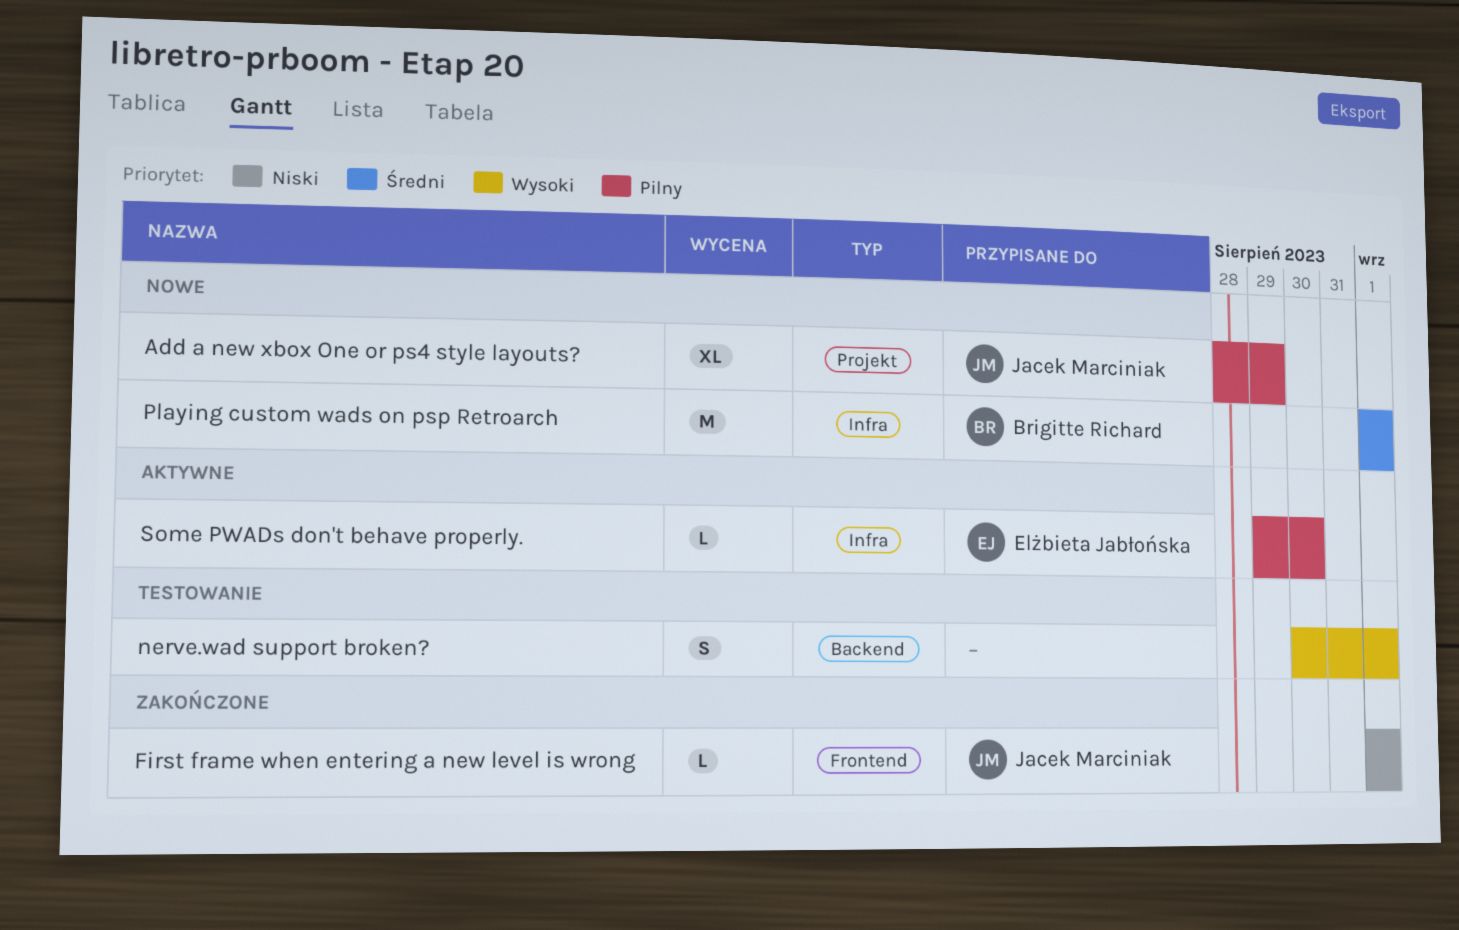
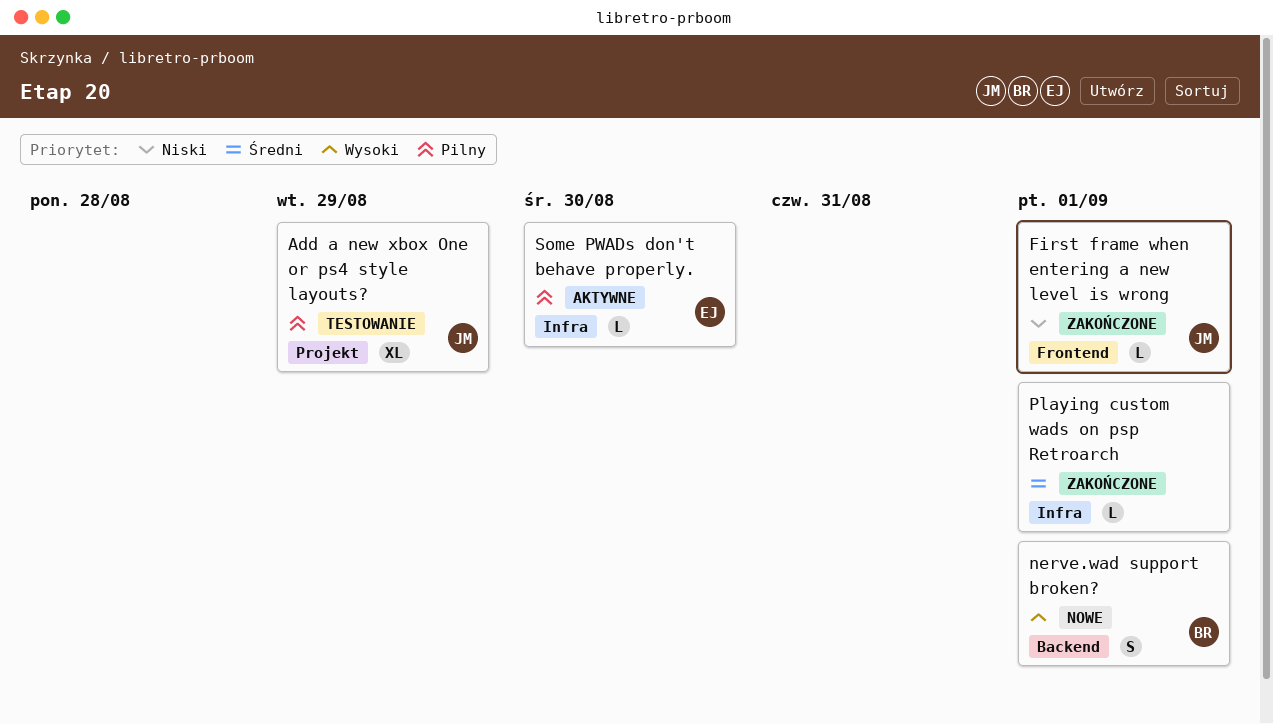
Add a new xbox One or ps4 style layouts?, status: Nowe -> Testowanie
nerve.wad support broken?, status: Testowanie -> Nowe
nerve.wad support broken?, owner: none -> Brigitte Richard
Playing custom wads on psp Retroarch, status: Nowe -> Zakończone
Playing custom wads on psp Retroarch, owner: Brigitte Richard -> none
Playing custom wads on psp Retroarch, estimate: M -> L

